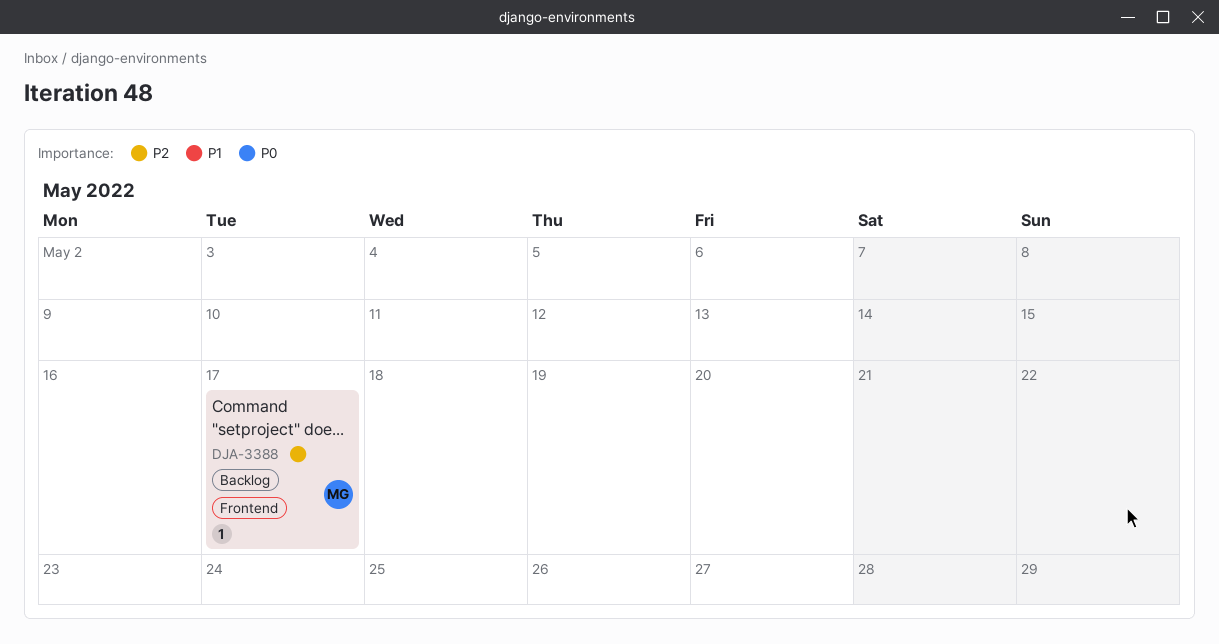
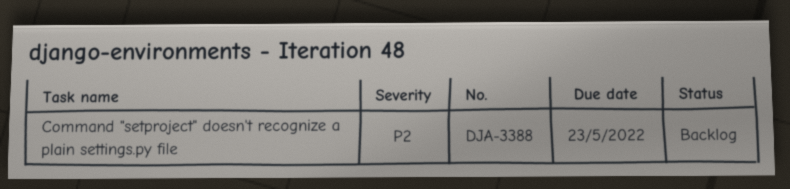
DJA-3388, due: May 17 -> May 23

